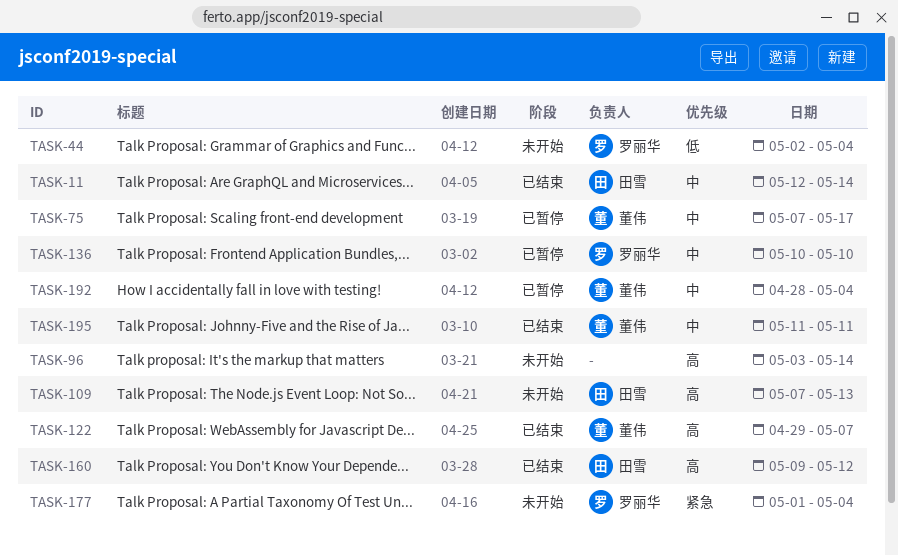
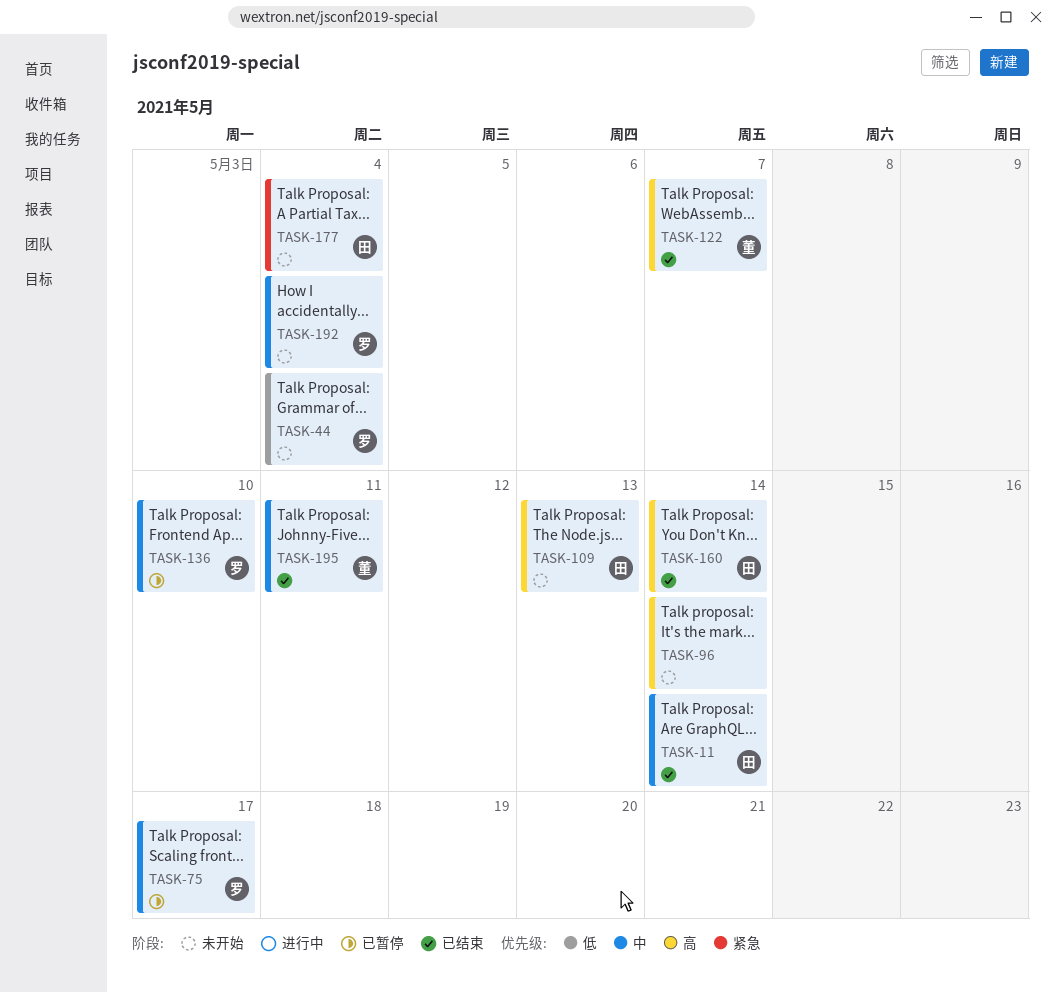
TASK-75, owner: 董伟 -> 罗丽华
TASK-160, due: May 12 -> May 14
TASK-177, owner: 罗丽华 -> 田雪
TASK-192, status: 已暂停 -> 未开始
TASK-192, owner: 董伟 -> 罗丽华

